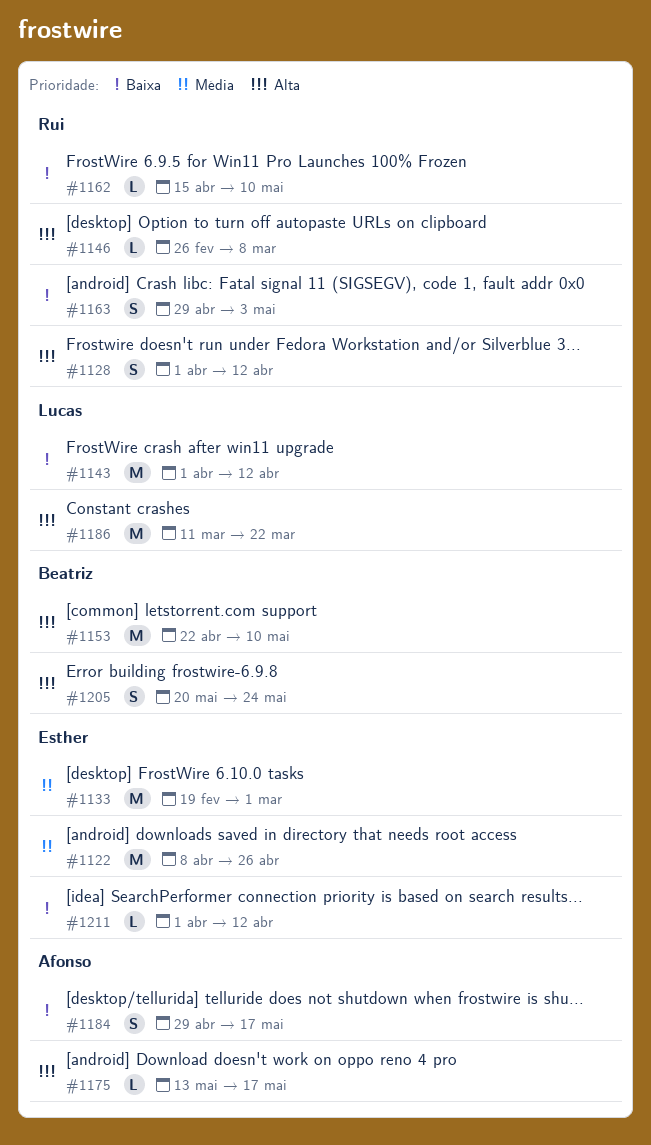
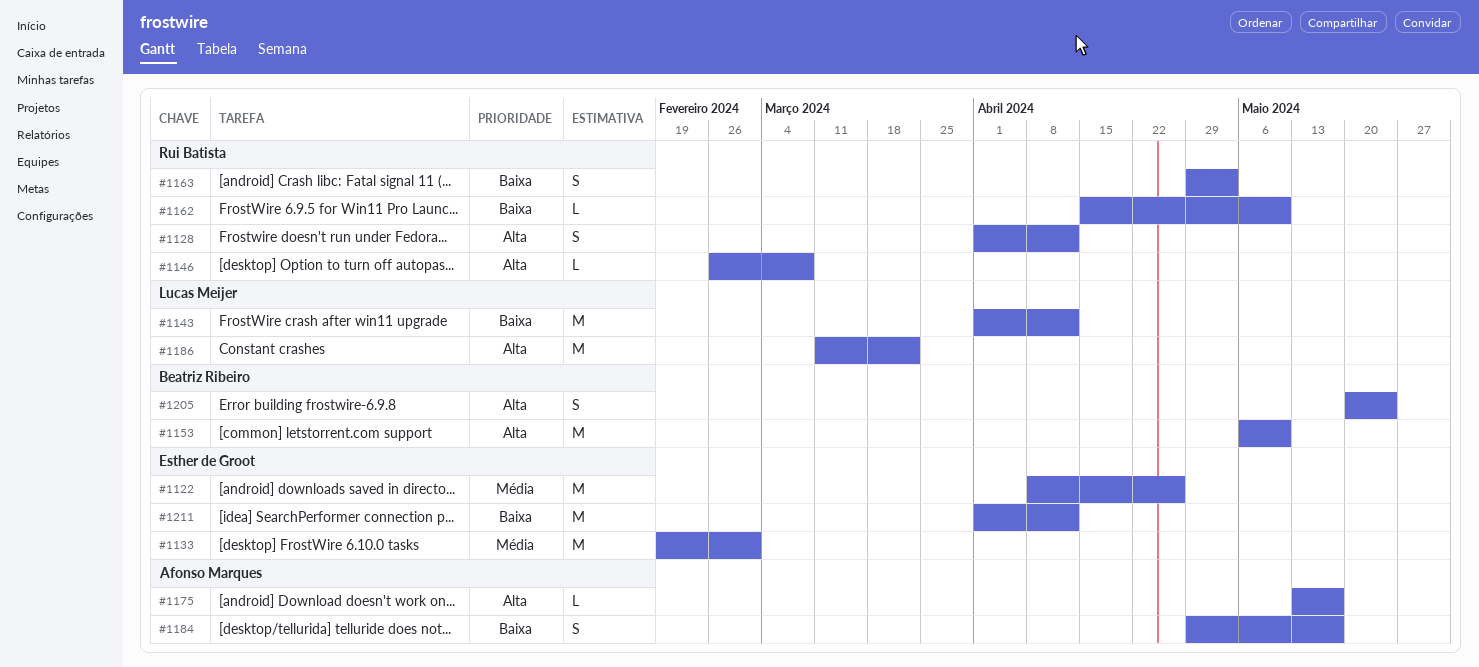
#1153, start: Apr 22 -> May 6
#1211, estimate: L -> M

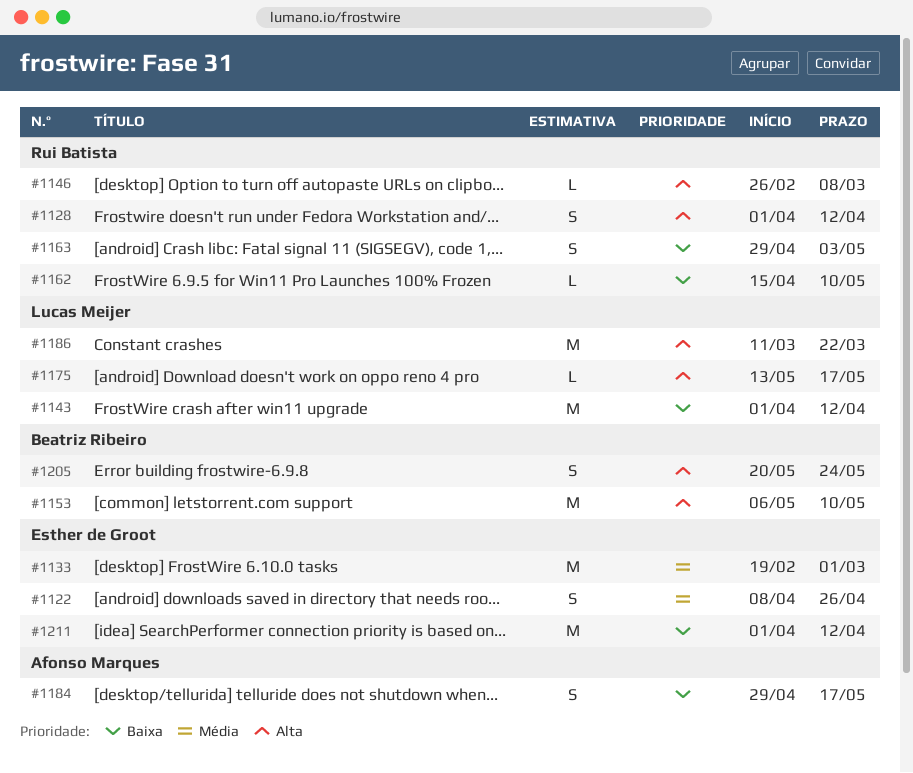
#1122, estimate: M -> S
#1175, owner: Afonso Marques -> Lucas Meijer

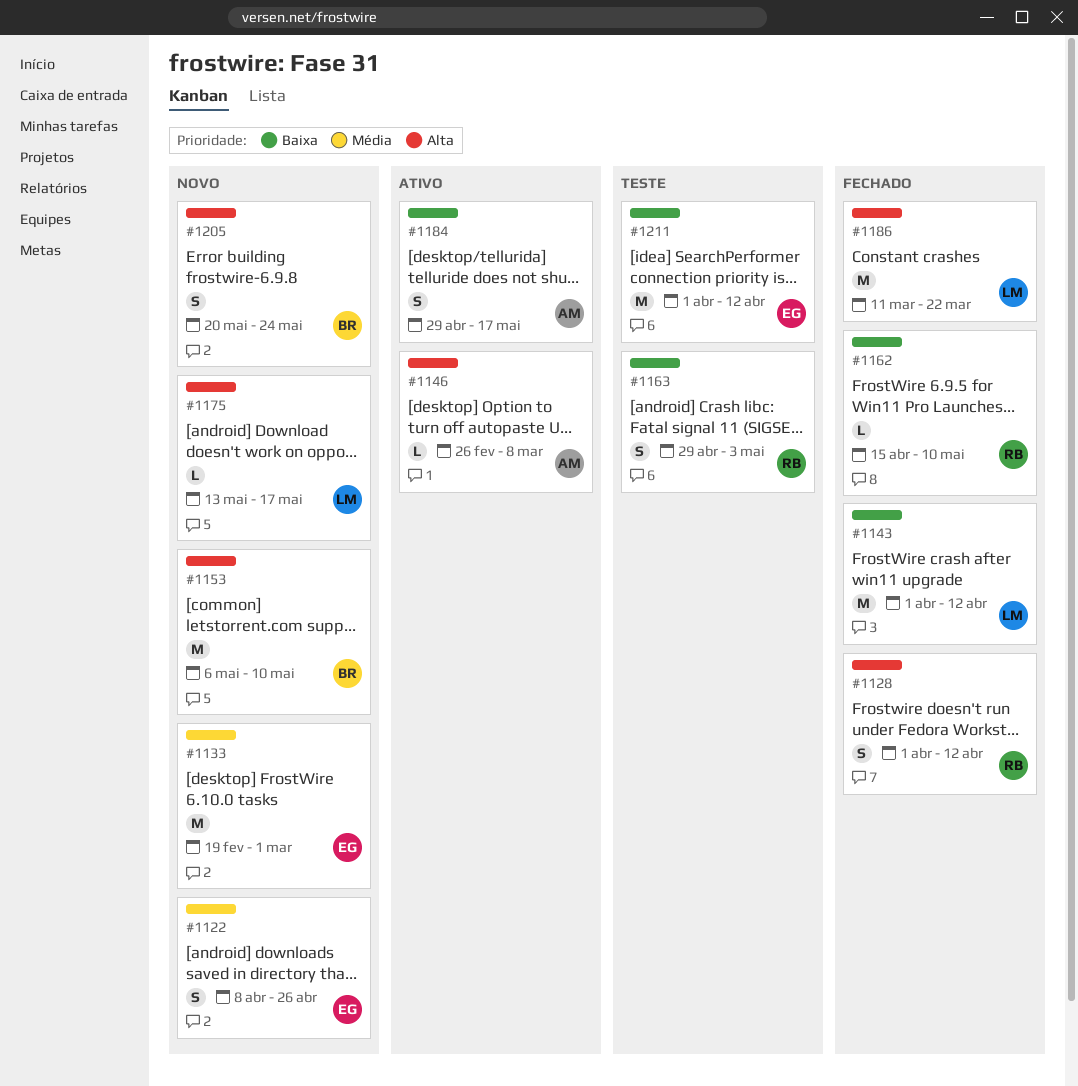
#1146, owner: Rui Batista -> Afonso Marques

